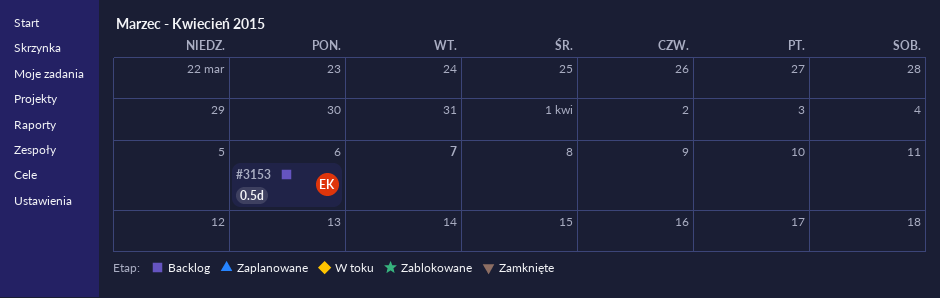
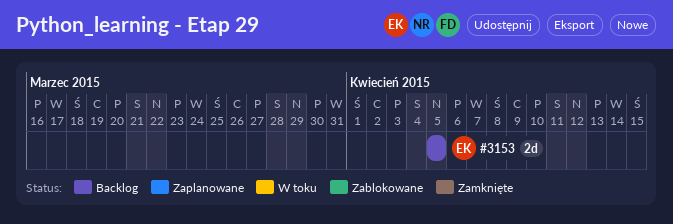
#3153, estimate: 0.5d -> 2d
#3153, due: Apr 6 -> Apr 5

